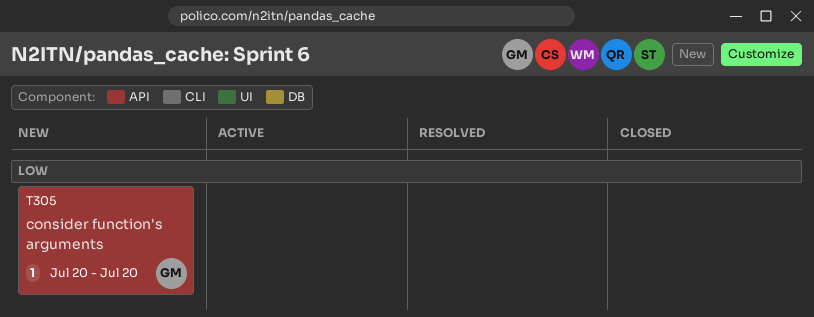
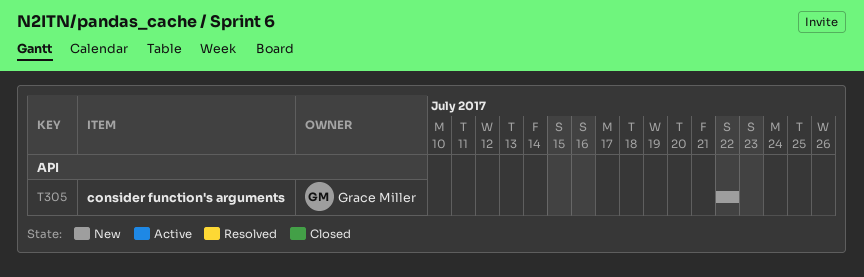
T305, start: Jul 20 -> Jul 22
T305, due: Jul 20 -> Jul 22

